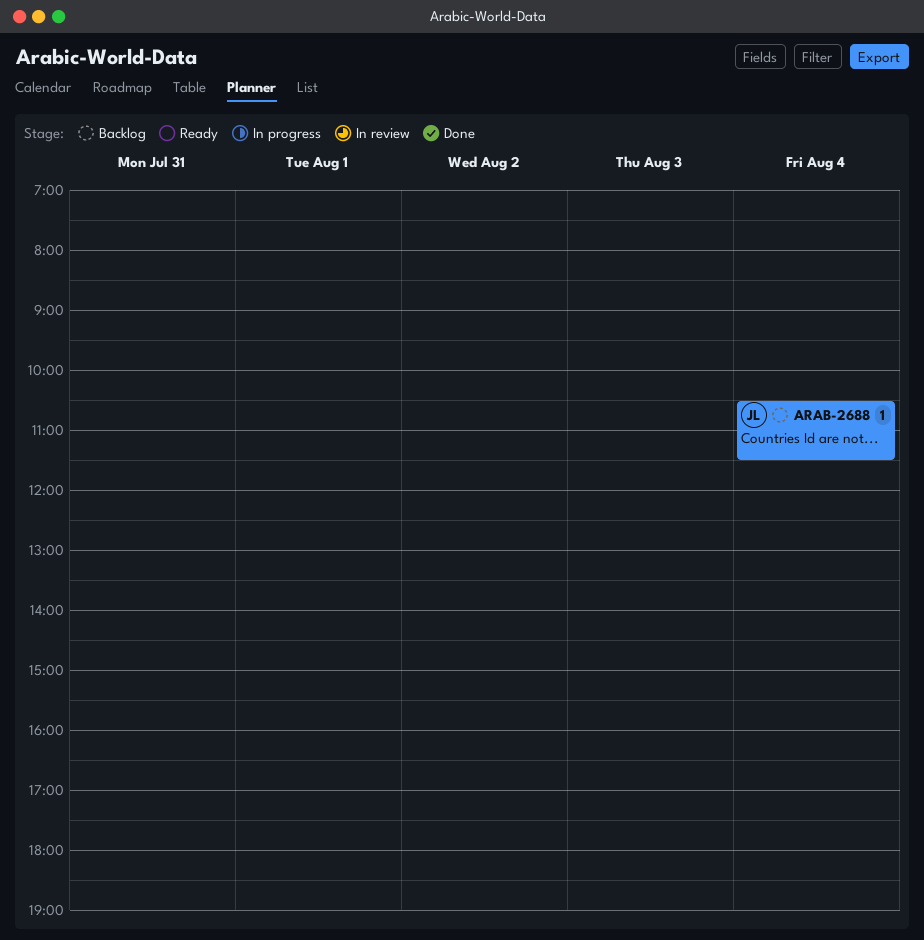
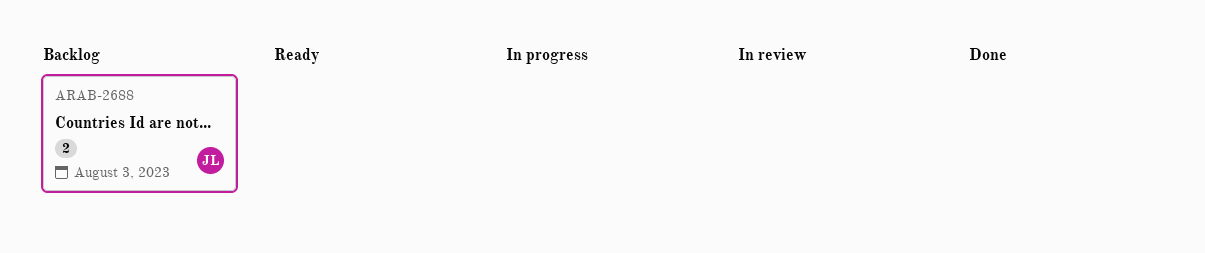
ARAB-2688, estimate: 1 -> 2
ARAB-2688, day: Aug 4 -> Aug 3

